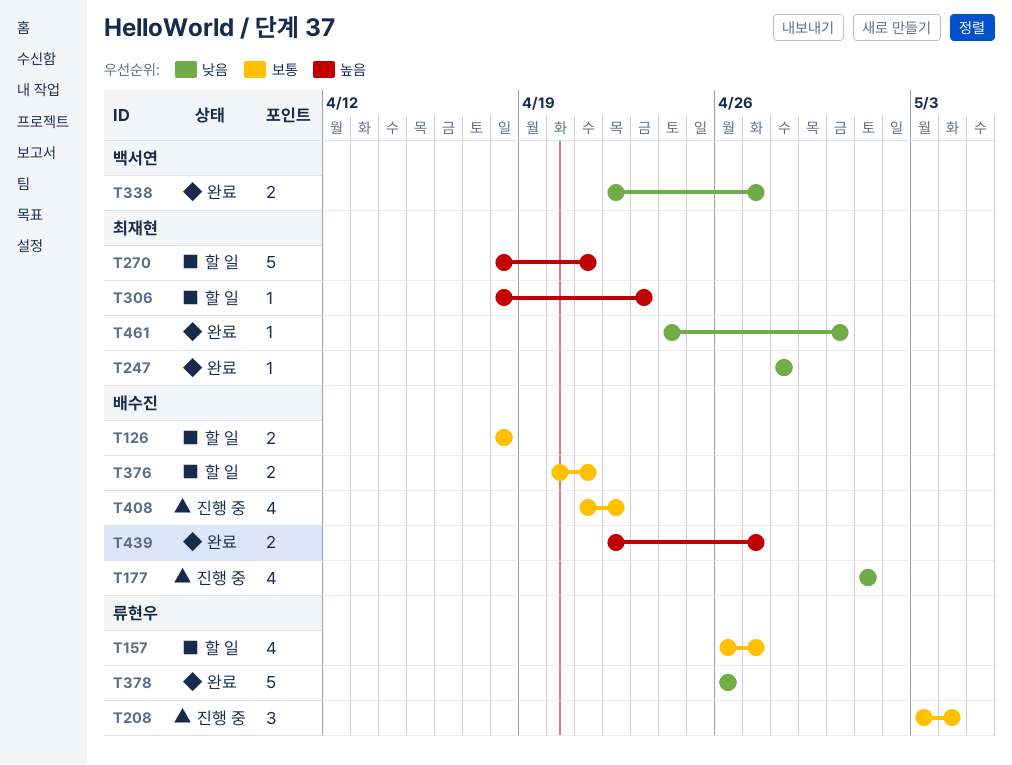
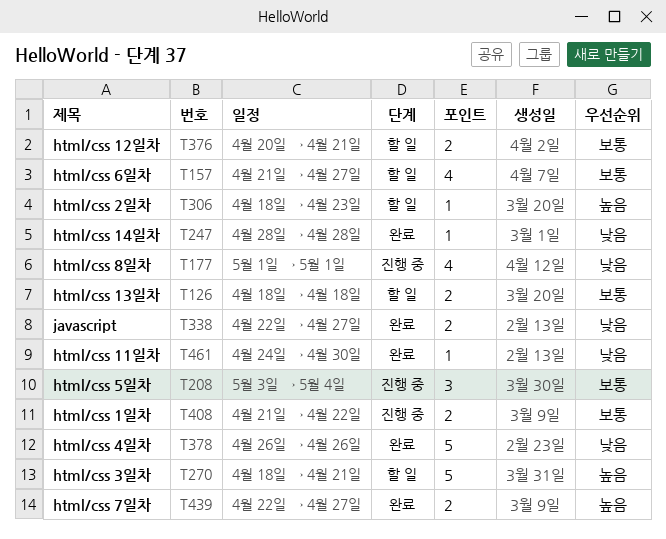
T157, start: Apr 26 -> Apr 21
T408, estimate: 4 -> 2

